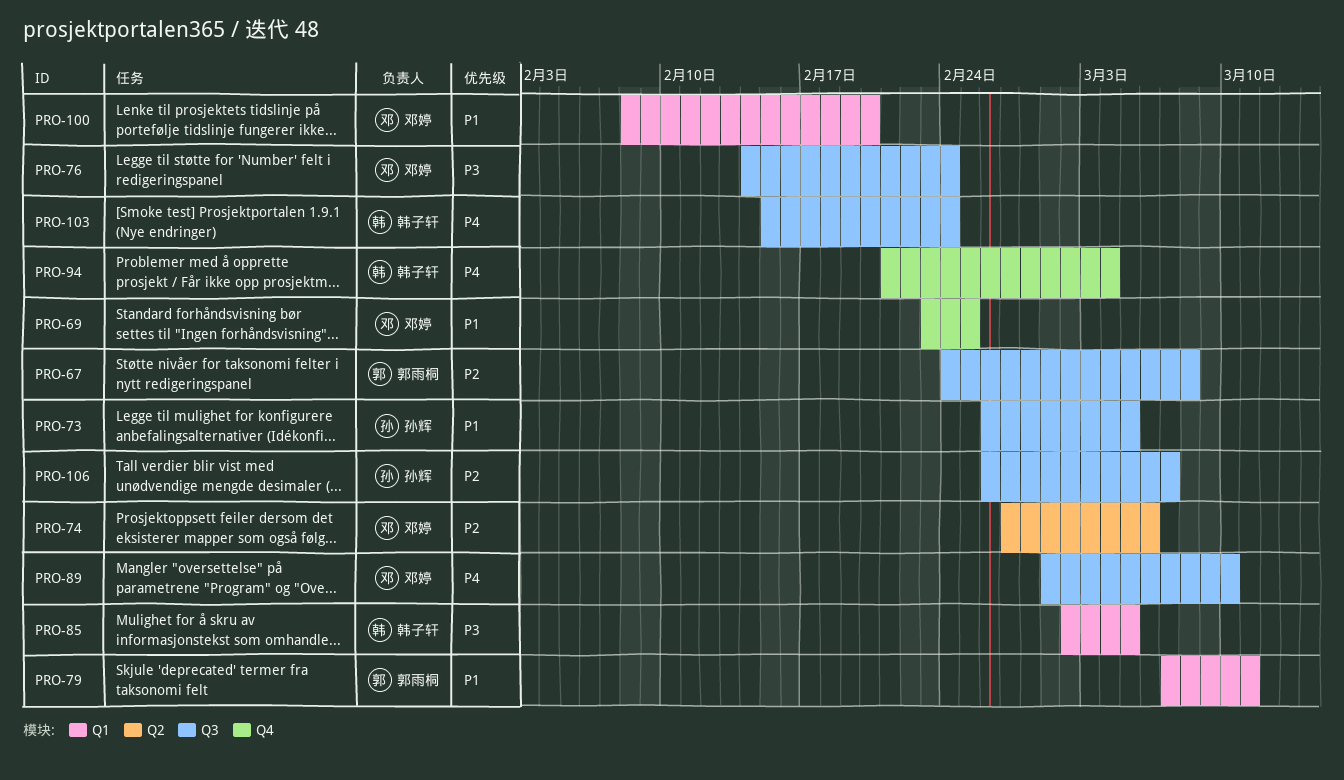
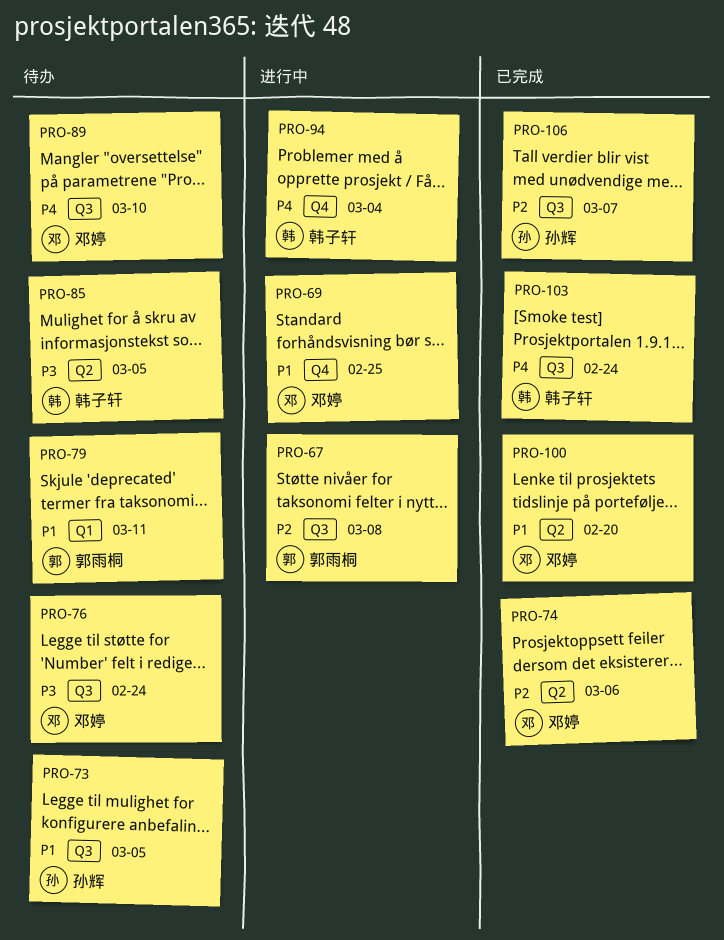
PRO-85, label: Q1 -> Q2
PRO-100, label: Q1 -> Q2

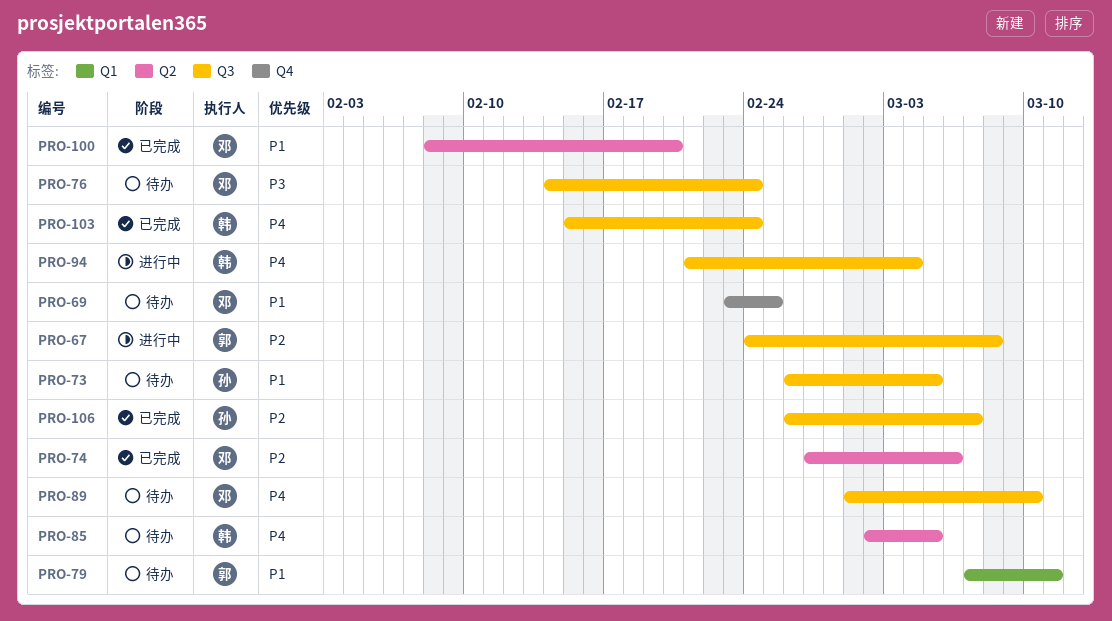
PRO-69, status: 进行中 -> 待办
PRO-85, priority: P3 -> P4
PRO-94, label: Q4 -> Q3

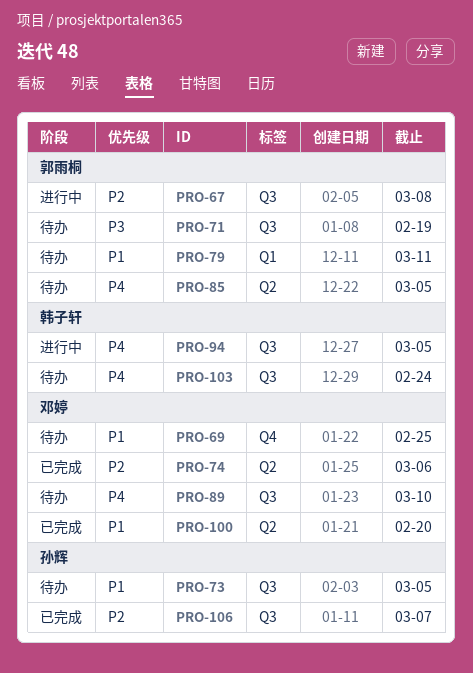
PRO-71: none -> present
PRO-76: present -> none
PRO-85, owner: 韩子轩 -> 郭雨桐
PRO-94, due: Mar 4 -> Mar 5
PRO-103, status: 已完成 -> 待办

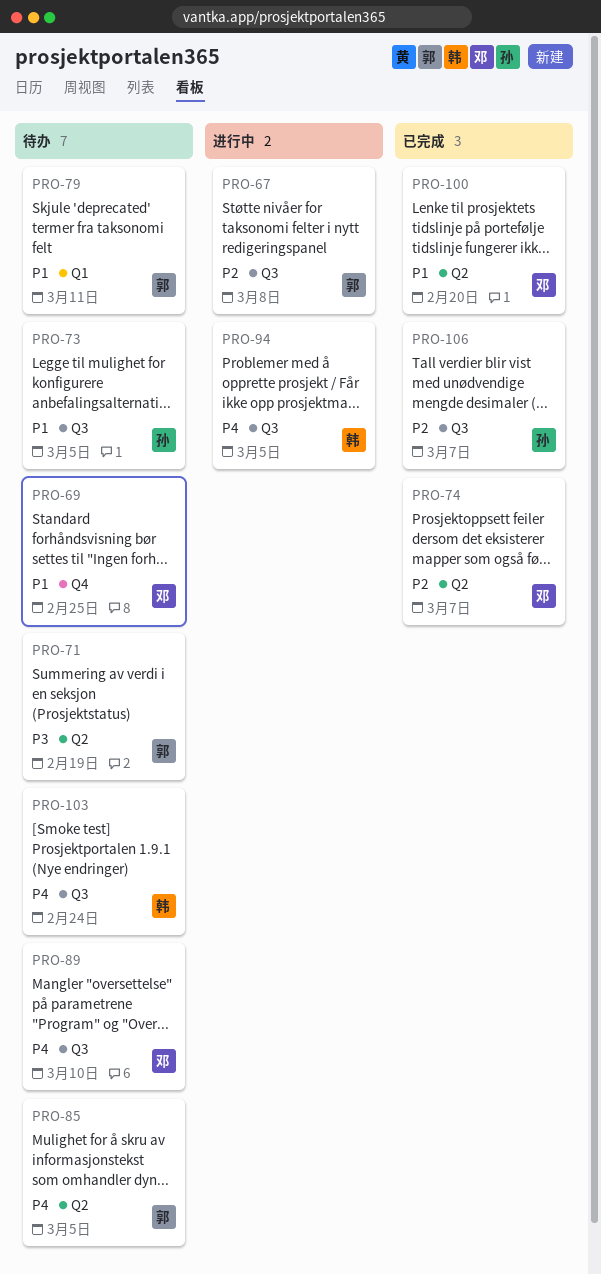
PRO-71, label: Q3 -> Q2
PRO-74, due: Mar 6 -> Mar 7

